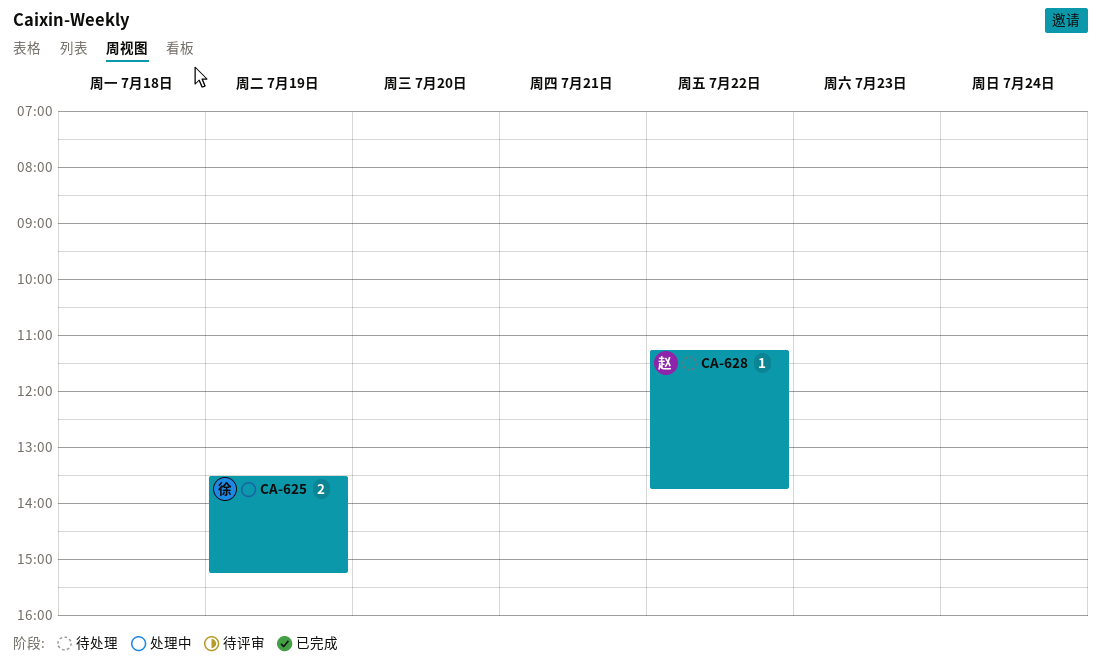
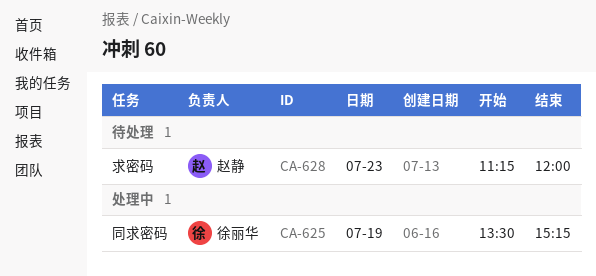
CA-628, day: Jul 22 -> Jul 23
CA-628, ends: 13:45 -> 12:00

